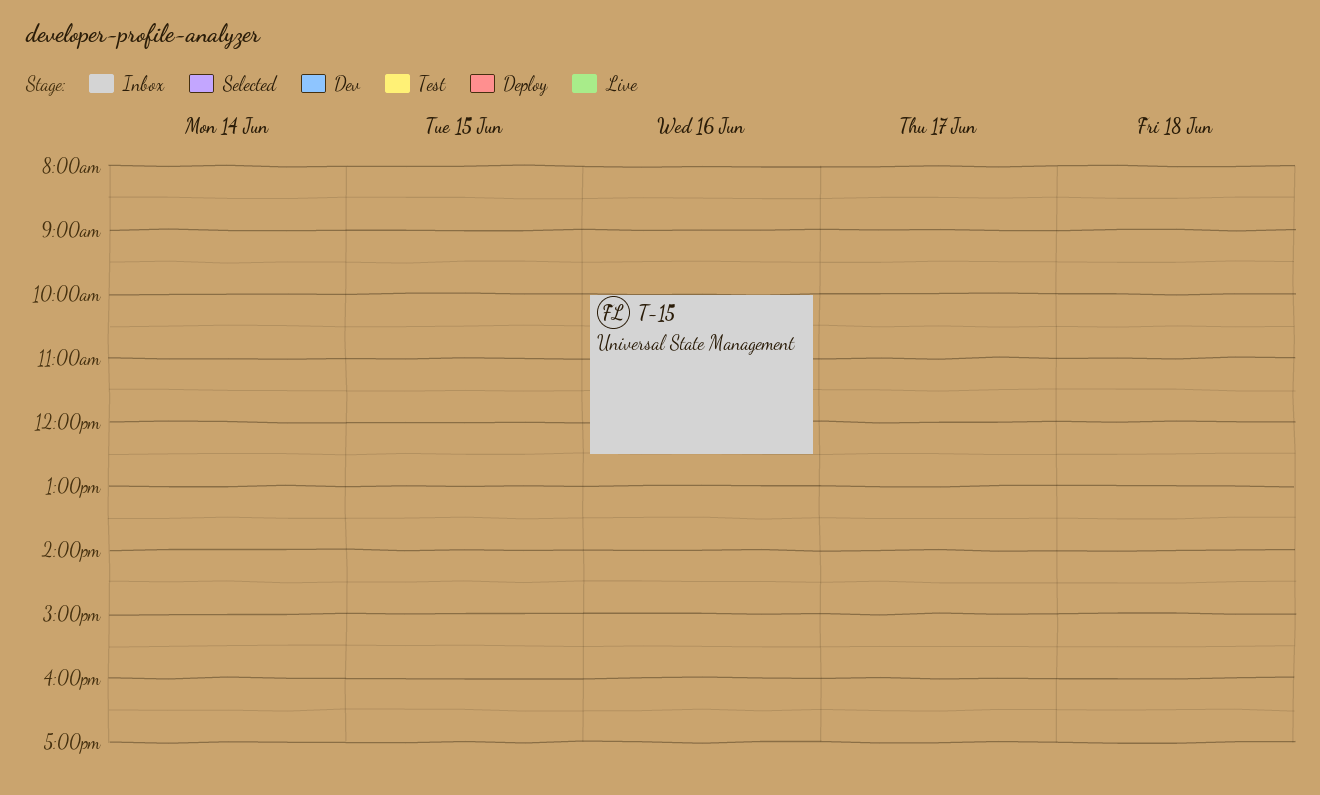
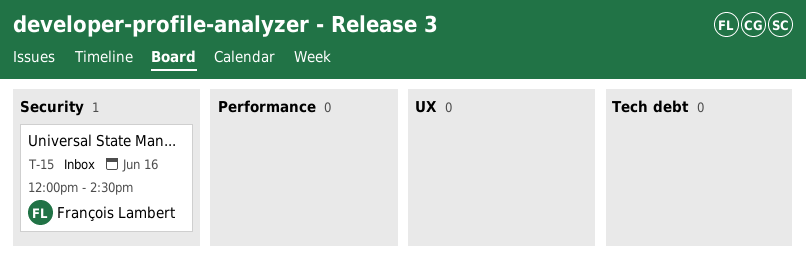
T-15, begins: 10:00 -> 12:00
T-15, ends: 12:30 -> 14:30

